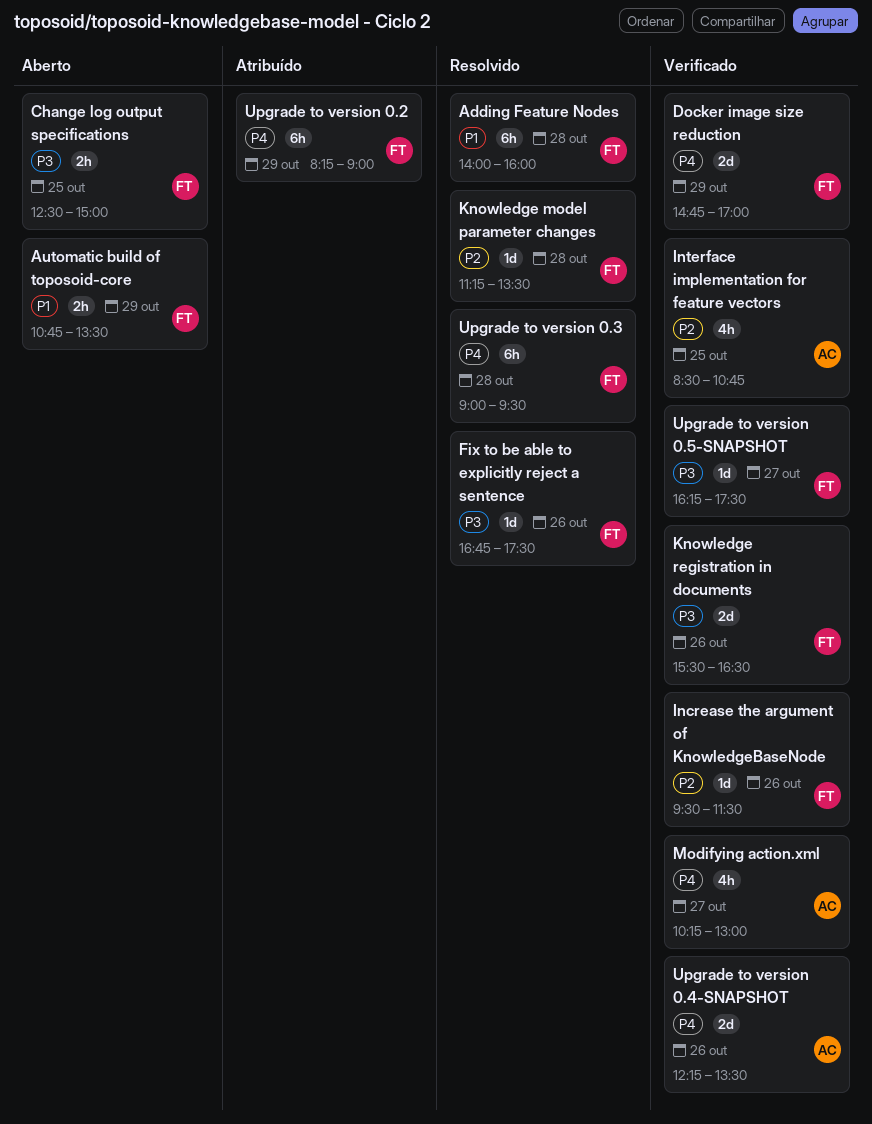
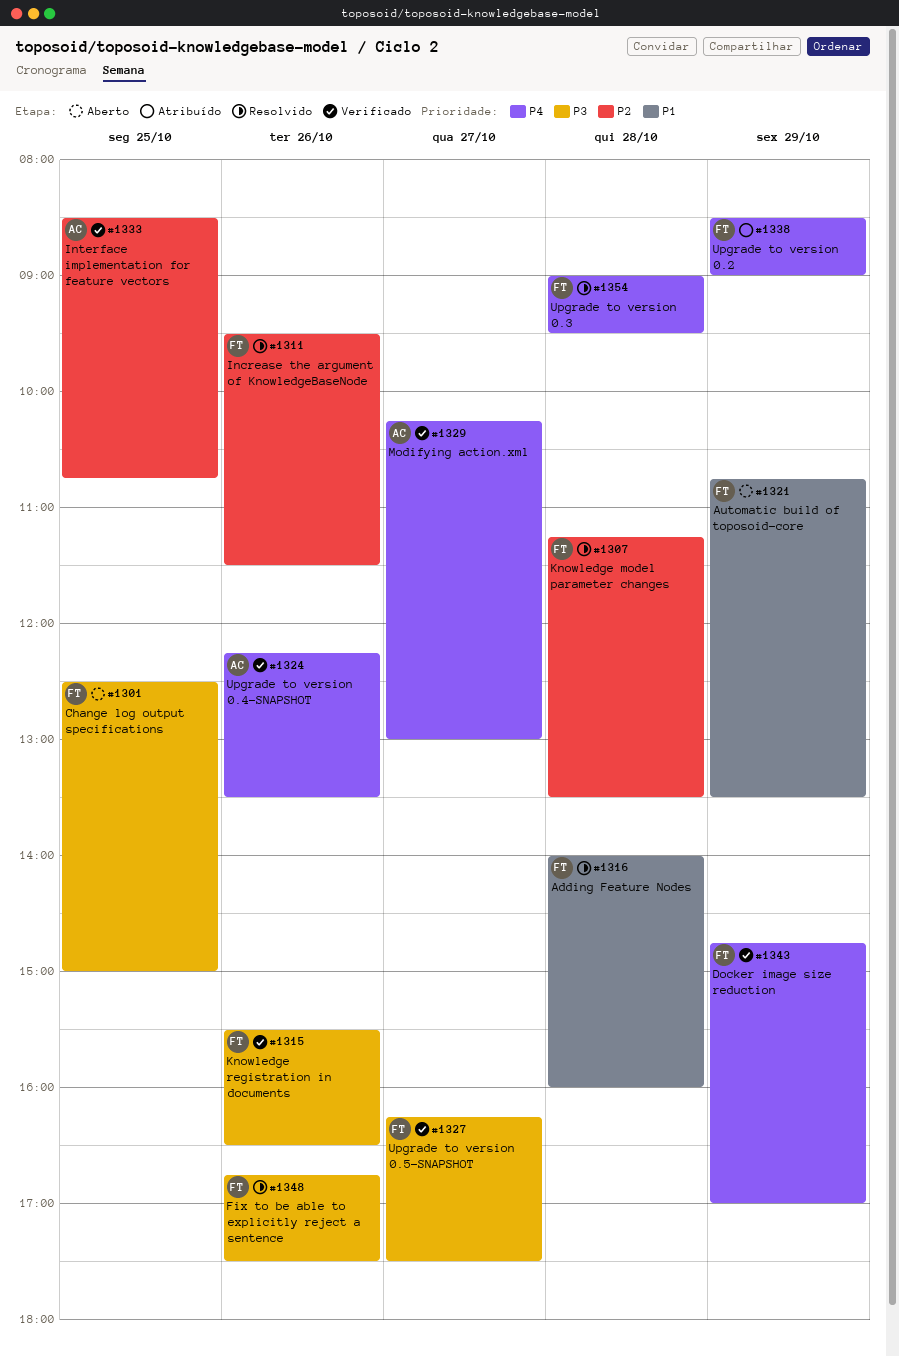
Increase the argument of KnowledgeBaseNode, status: Verificado -> Resolvido
Upgrade to version 0.2, begins: 08:15 -> 08:30

